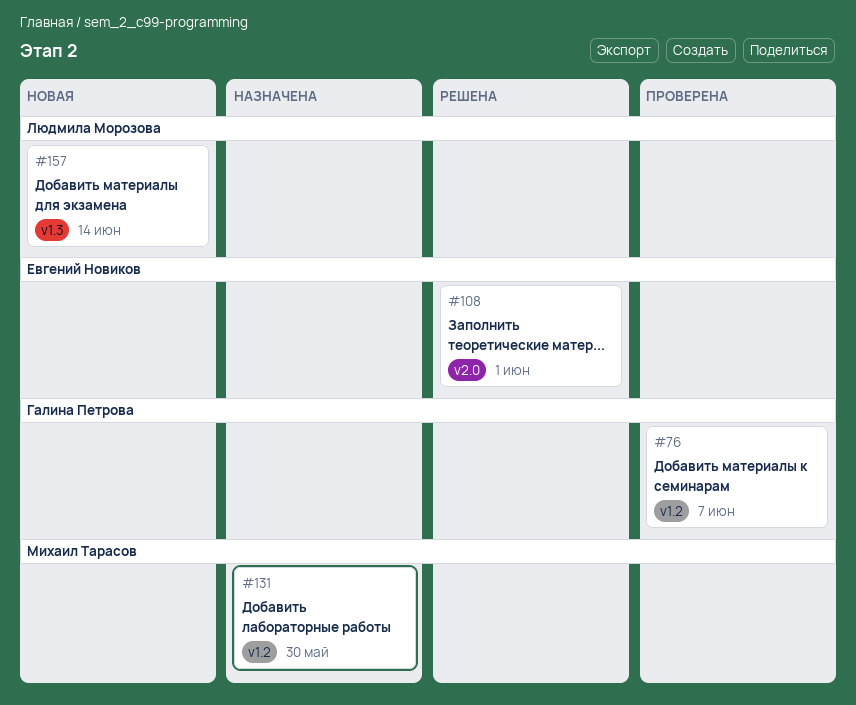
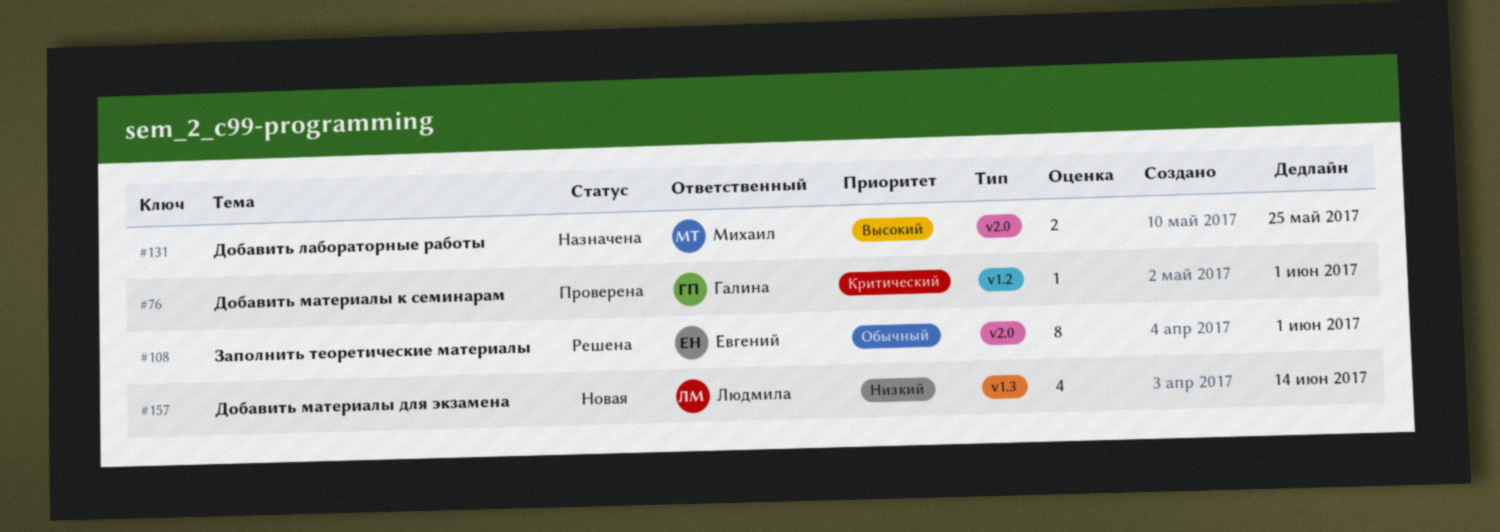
#76, due: Jun 7 -> Jun 1
#131, label: v1.2 -> v2.0
#131, due: May 30 -> May 25

